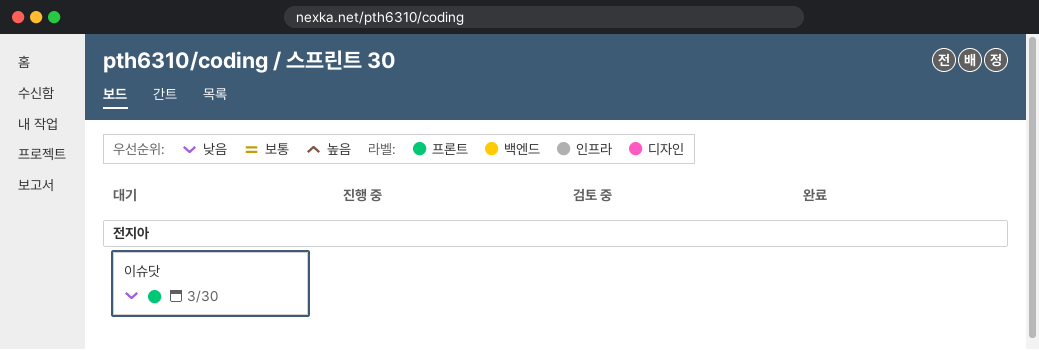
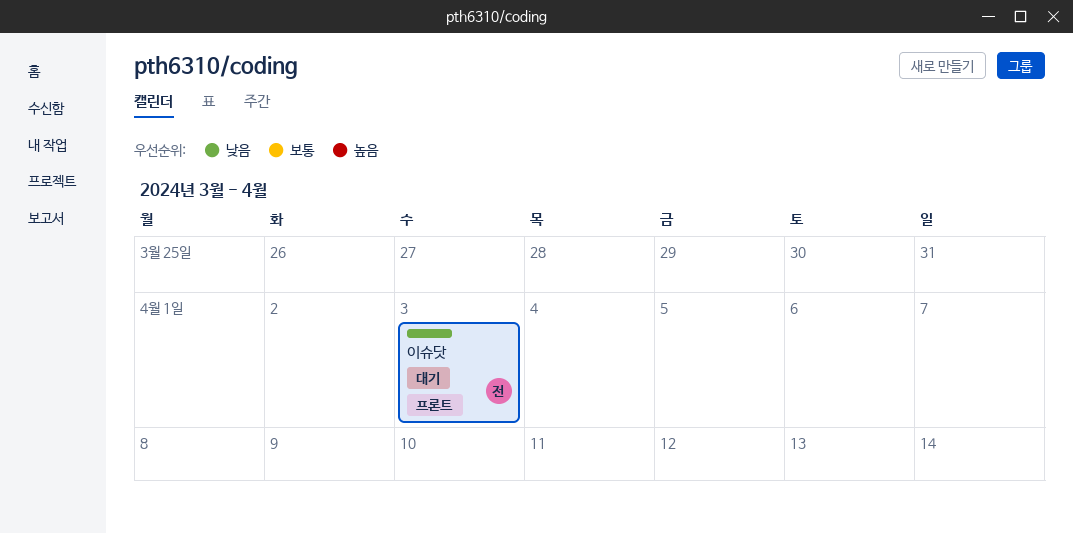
이슈닷, due: Mar 30 -> Apr 3

